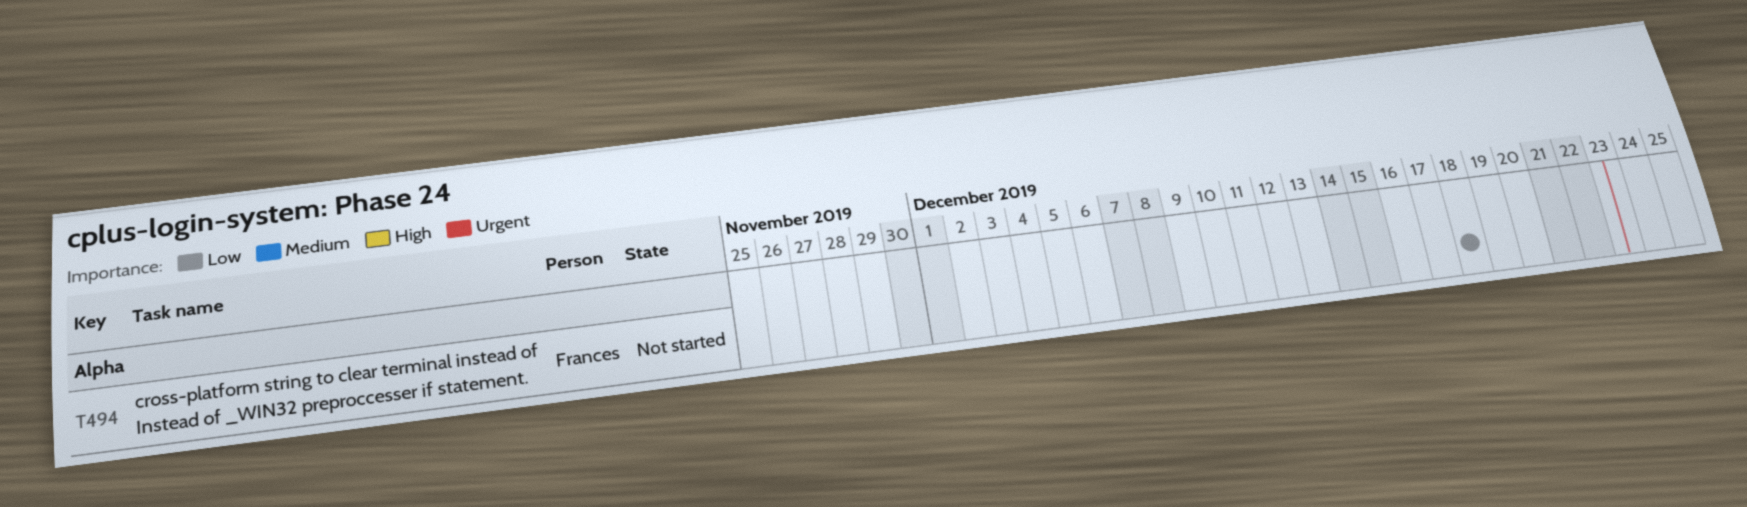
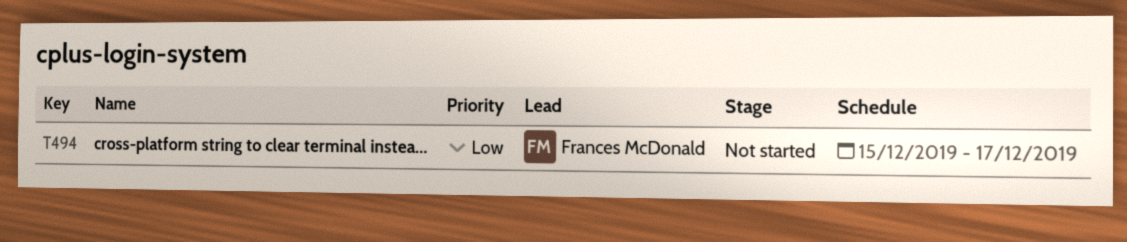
T494, start: Dec 18 -> Dec 15
T494, due: Dec 18 -> Dec 17

